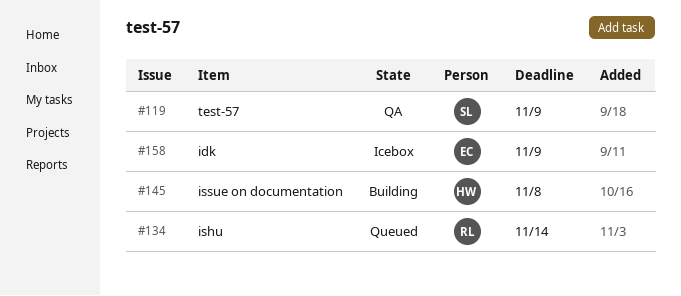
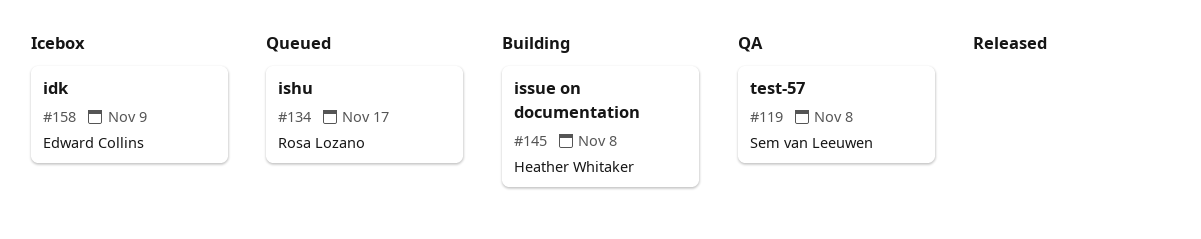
#119, due: Nov 9 -> Nov 8
#134, due: Nov 14 -> Nov 17

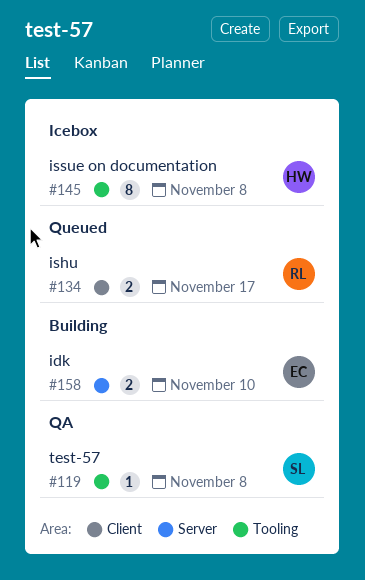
#145, status: Building -> Icebox
#158, status: Icebox -> Building
#158, due: Nov 9 -> Nov 10

